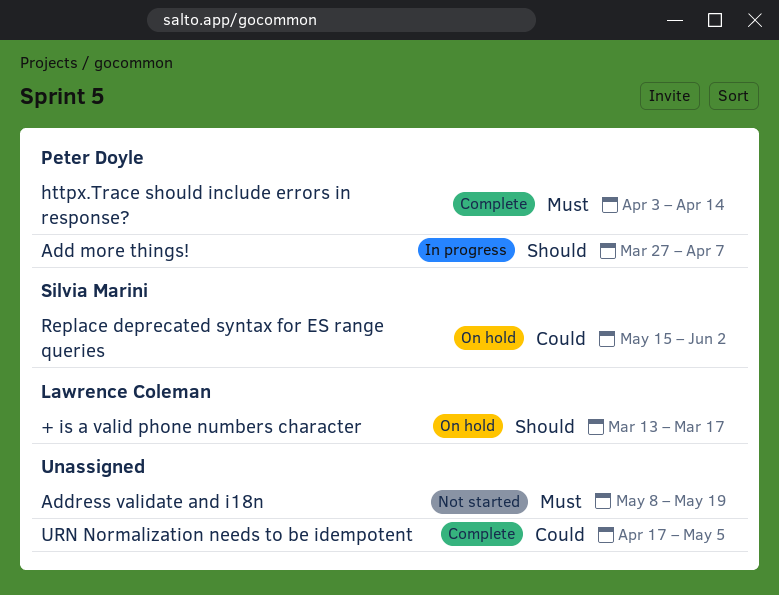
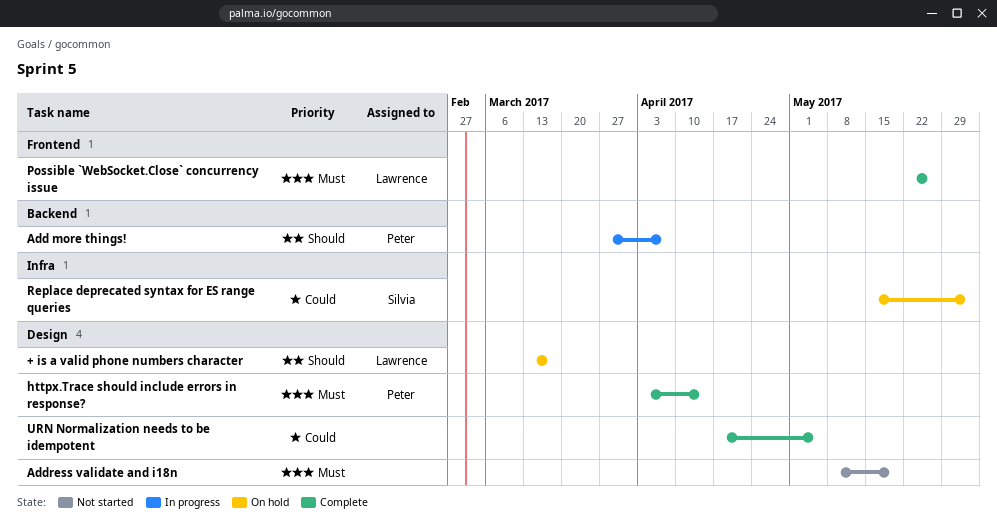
Possible `WebSocket.Close` concurrency issue: none -> present

